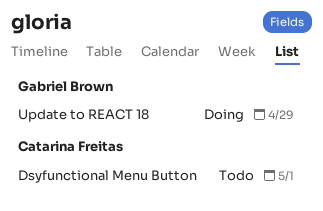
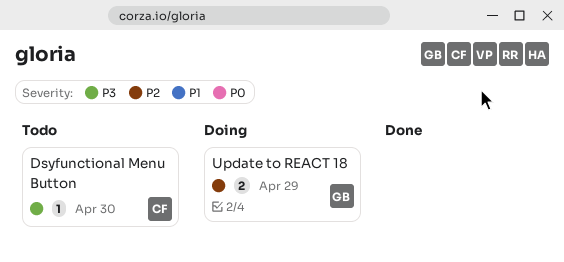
Dsyfunctional Menu Button, due: May 1 -> Apr 30

